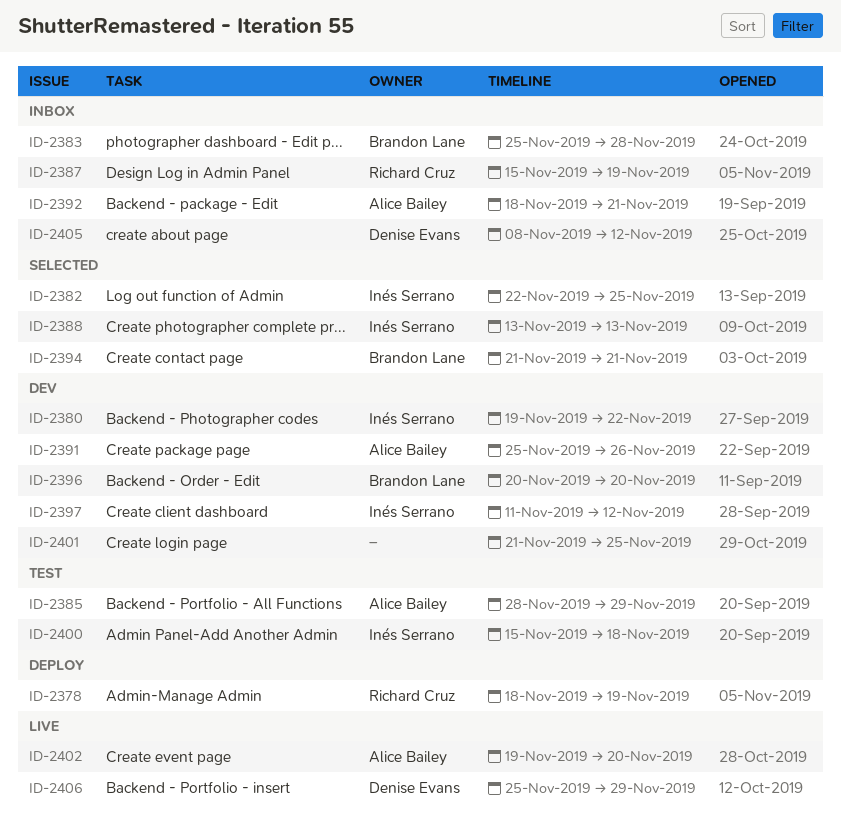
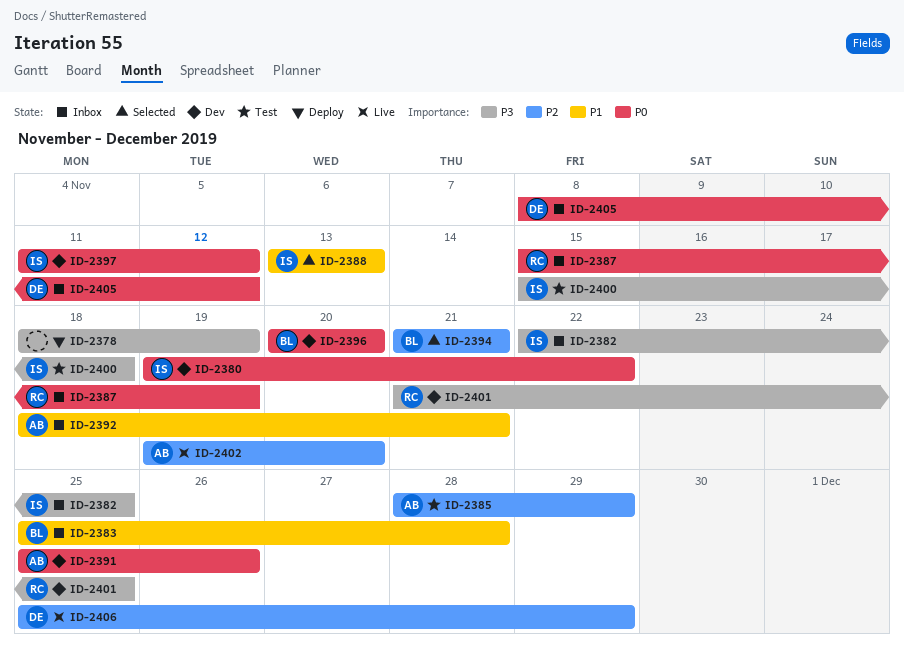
ID-2378, owner: Richard Cruz -> none
ID-2382, status: Selected -> Inbox
ID-2401, owner: none -> Richard Cruz

